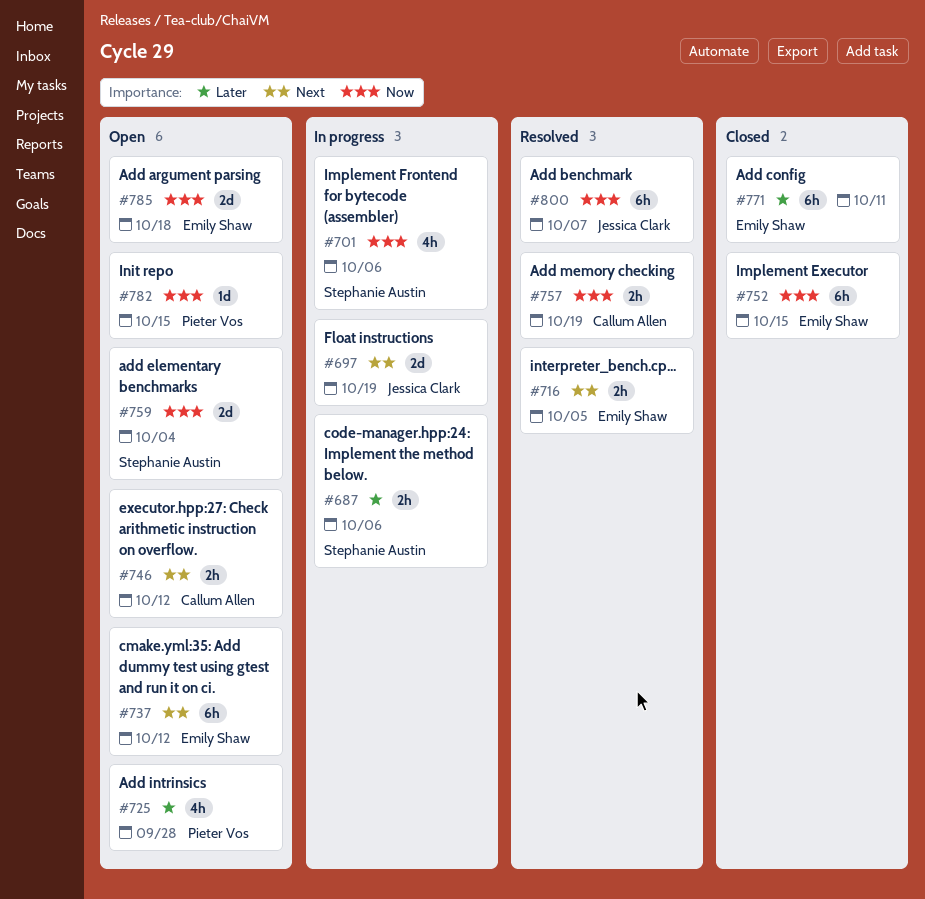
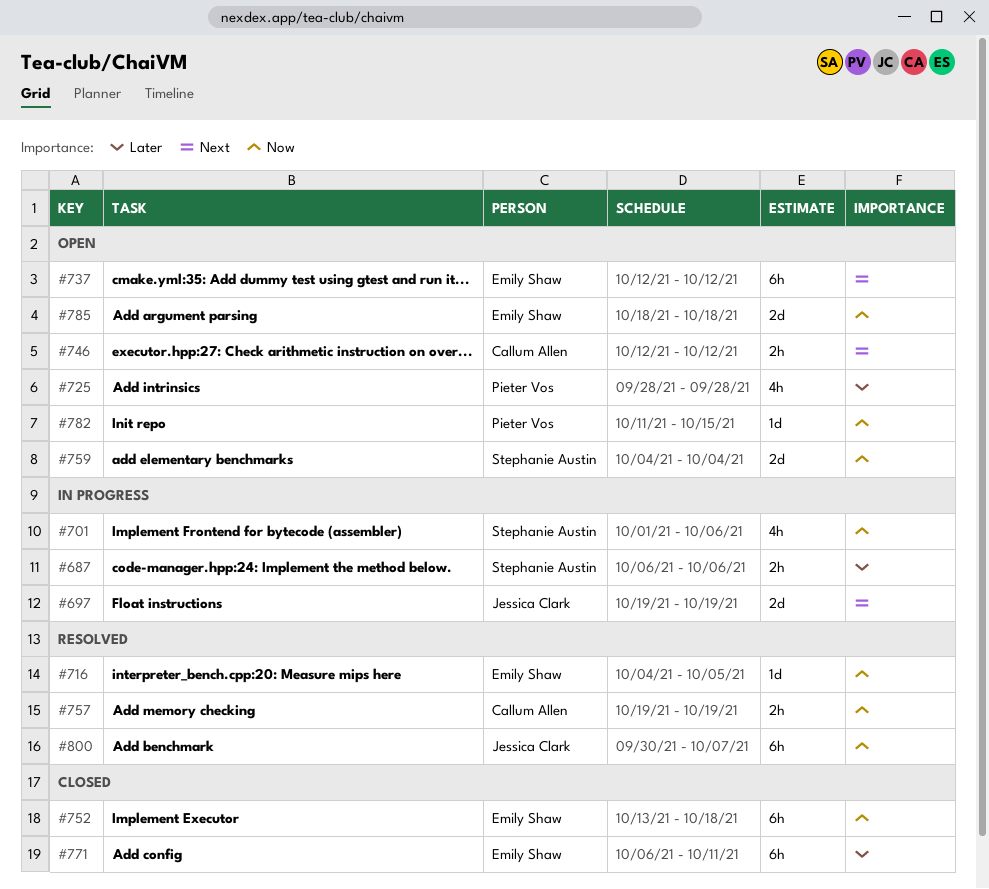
#716, priority: Next -> Now
#716, estimate: 2h -> 1d
#752, due: Oct 15 -> Oct 18

